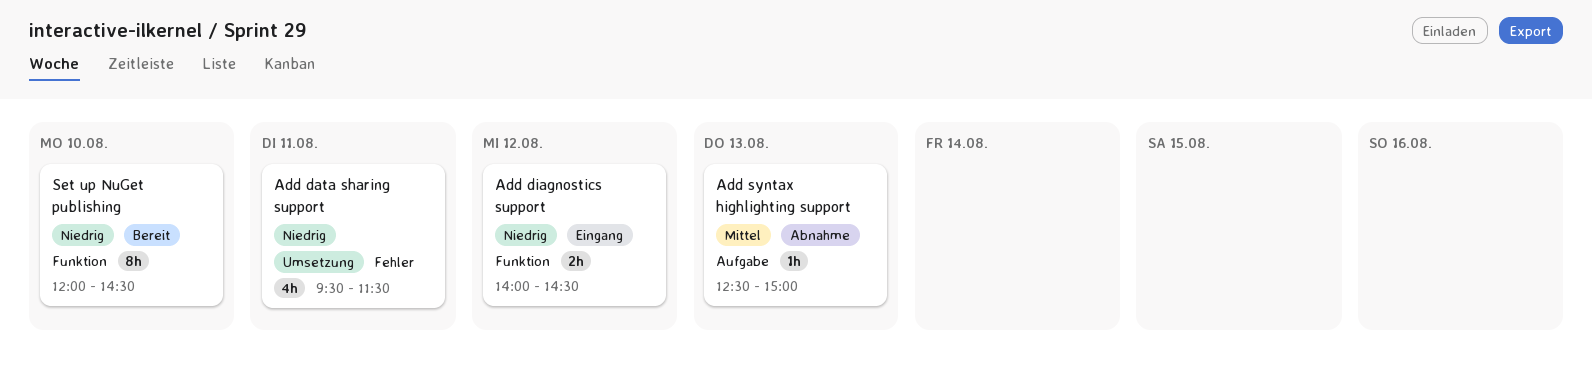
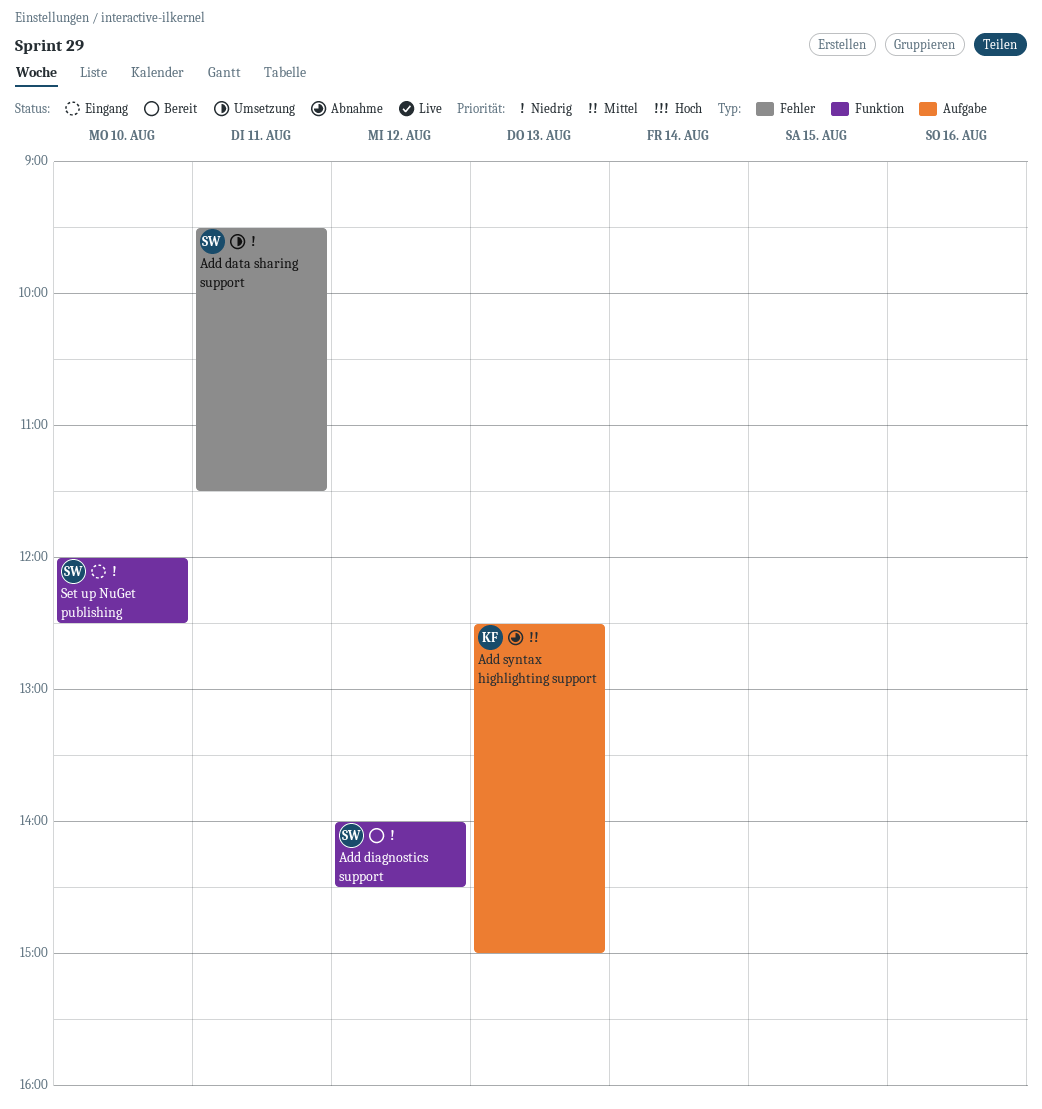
Add diagnostics support, status: Eingang -> Bereit
Set up NuGet publishing, status: Bereit -> Eingang
Set up NuGet publishing, ends: 14:30 -> 12:30

